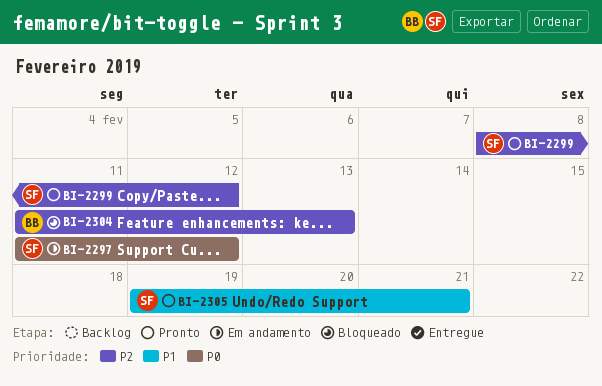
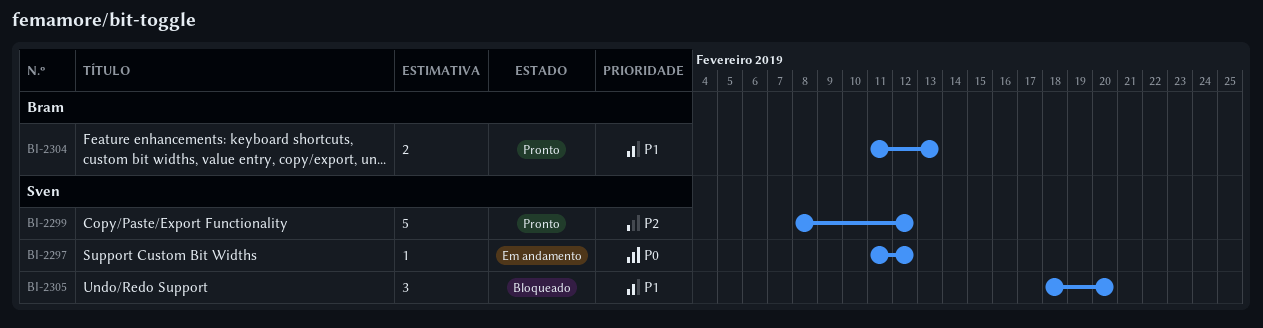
BI-2304, status: Bloqueado -> Pronto
BI-2304, priority: P2 -> P1
BI-2305, status: Pronto -> Bloqueado
BI-2305, start: Feb 19 -> Feb 18
BI-2305, due: Feb 21 -> Feb 20

